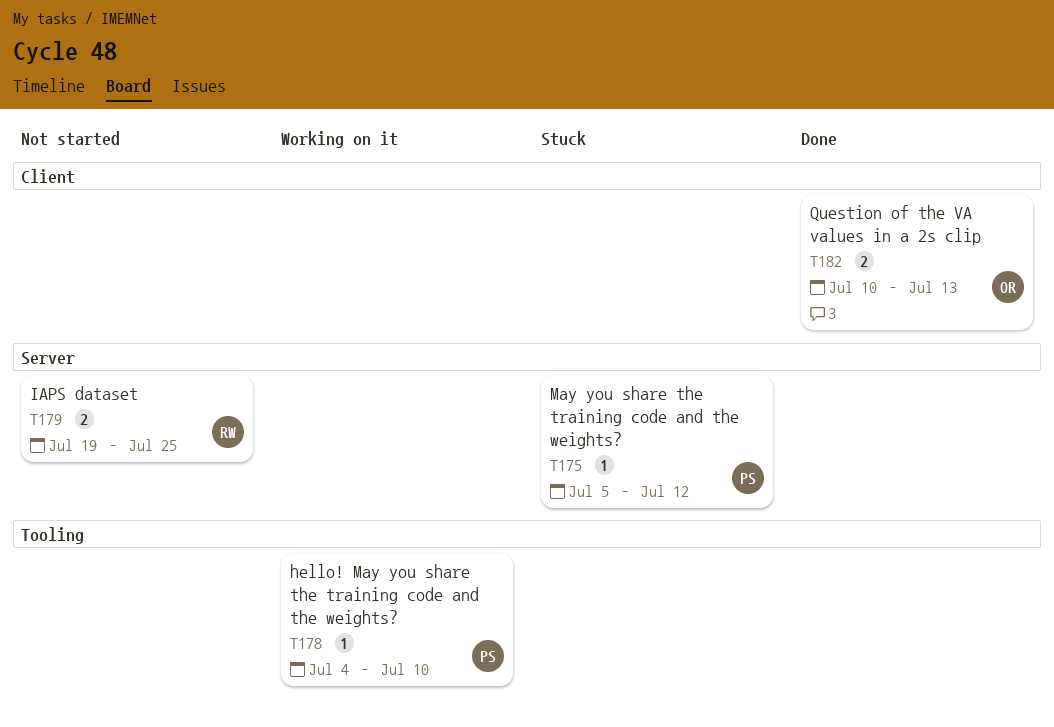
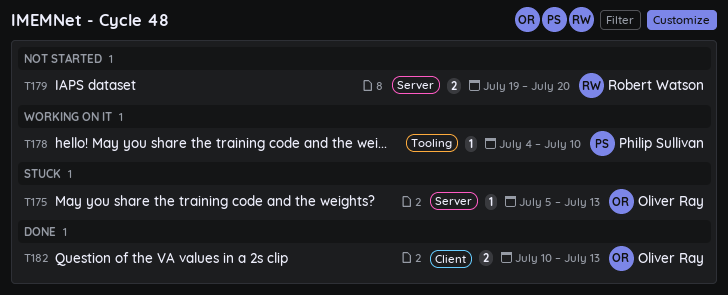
T175, owner: Philip Sullivan -> Oliver Ray
T175, due: Jul 12 -> Jul 13
T179, due: Jul 25 -> Jul 20

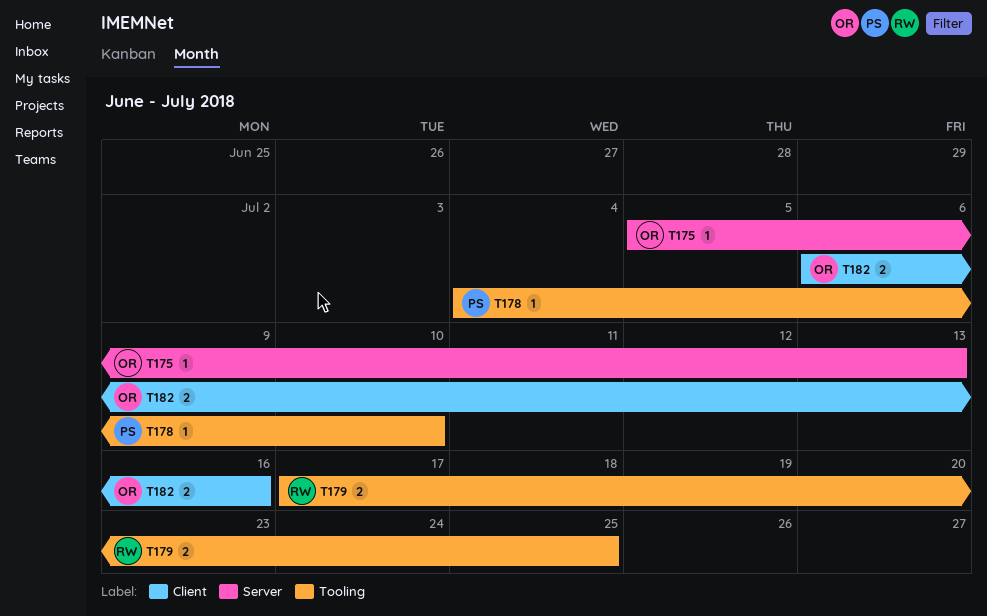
T179, label: Server -> Tooling
T179, start: Jul 19 -> Jul 17
T179, due: Jul 20 -> Jul 25
T182, start: Jul 10 -> Jul 6
T182, due: Jul 13 -> Jul 16

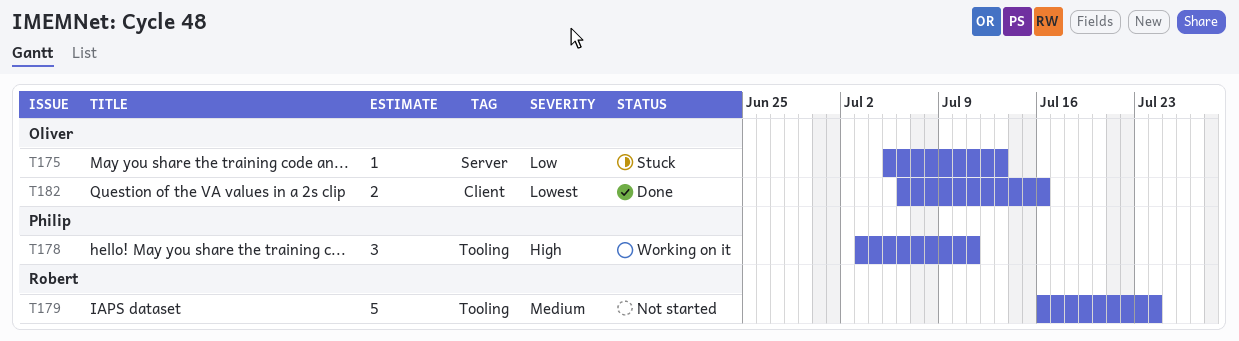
T178, estimate: 1 -> 3
T178, start: Jul 4 -> Jul 3
T178, due: Jul 10 -> Jul 11
T179, estimate: 2 -> 5
T179, start: Jul 17 -> Jul 16
T179, due: Jul 25 -> Jul 24

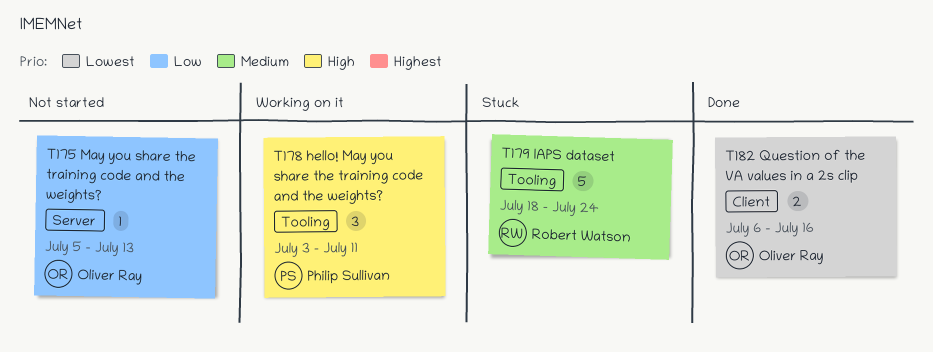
T175, status: Stuck -> Not started
T179, status: Not started -> Stuck
T179, start: Jul 16 -> Jul 18

